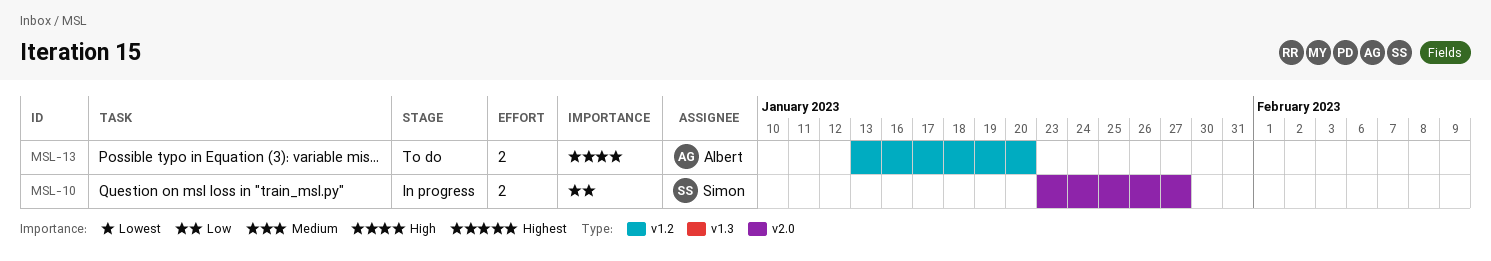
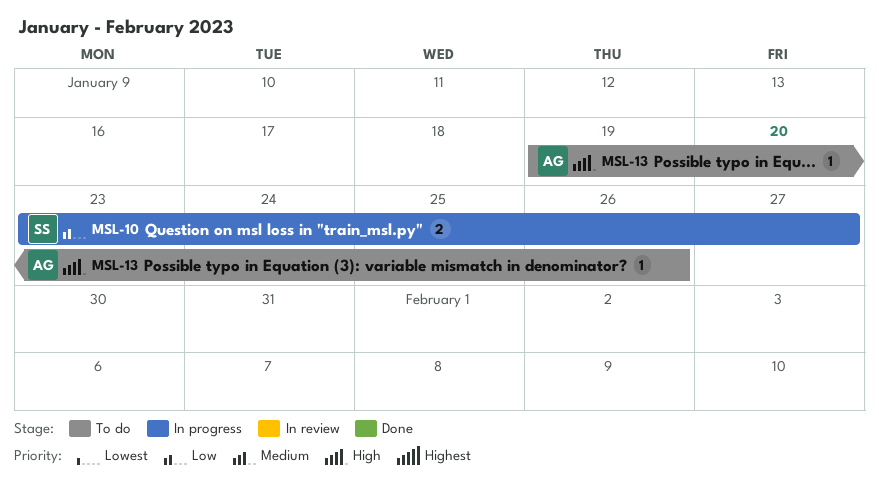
MSL-13, estimate: 2 -> 1
MSL-13, start: Jan 13 -> Jan 19
MSL-13, due: Jan 20 -> Jan 26

